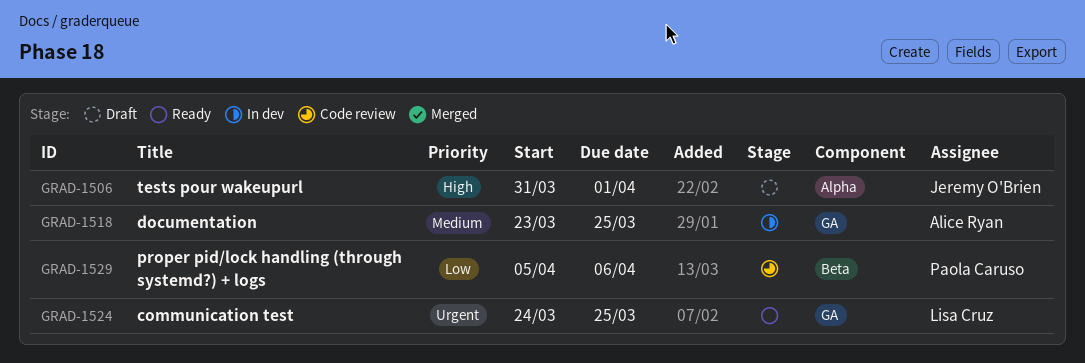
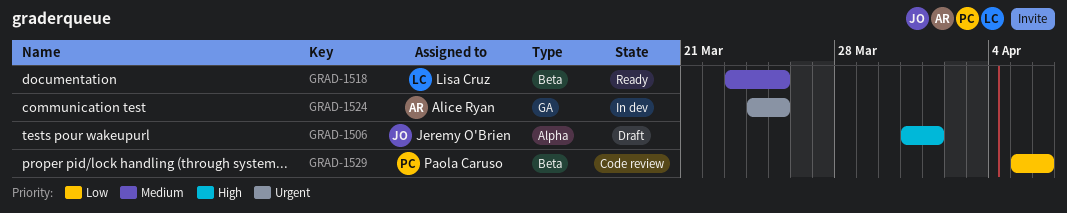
GRAD-1518, status: In dev -> Ready
GRAD-1518, owner: Alice Ryan -> Lisa Cruz
GRAD-1518, label: GA -> Beta
GRAD-1524, status: Ready -> In dev
GRAD-1524, owner: Lisa Cruz -> Alice Ryan

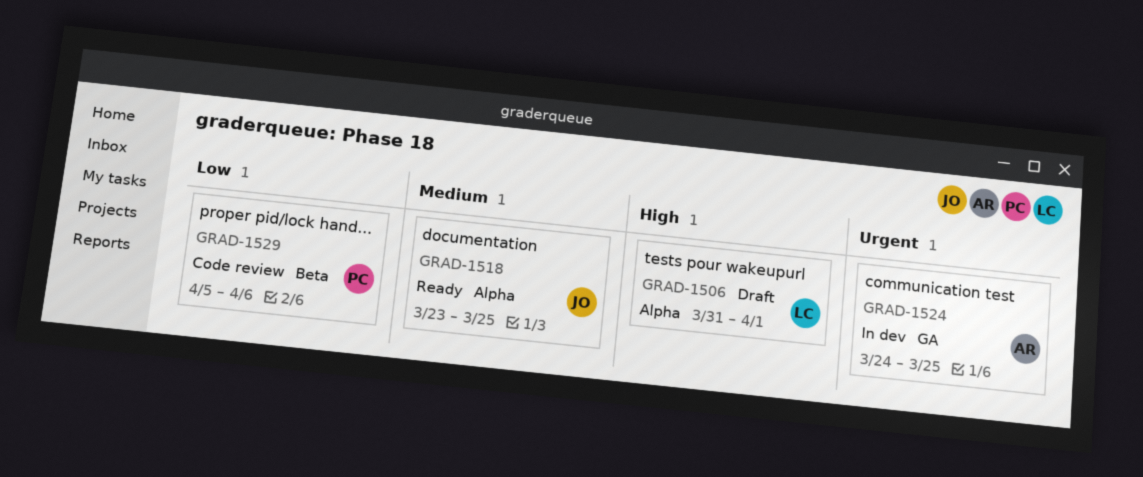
GRAD-1506, owner: Jeremy O'Brien -> Lisa Cruz
GRAD-1518, owner: Lisa Cruz -> Jeremy O'Brien
GRAD-1518, label: Beta -> Alpha

